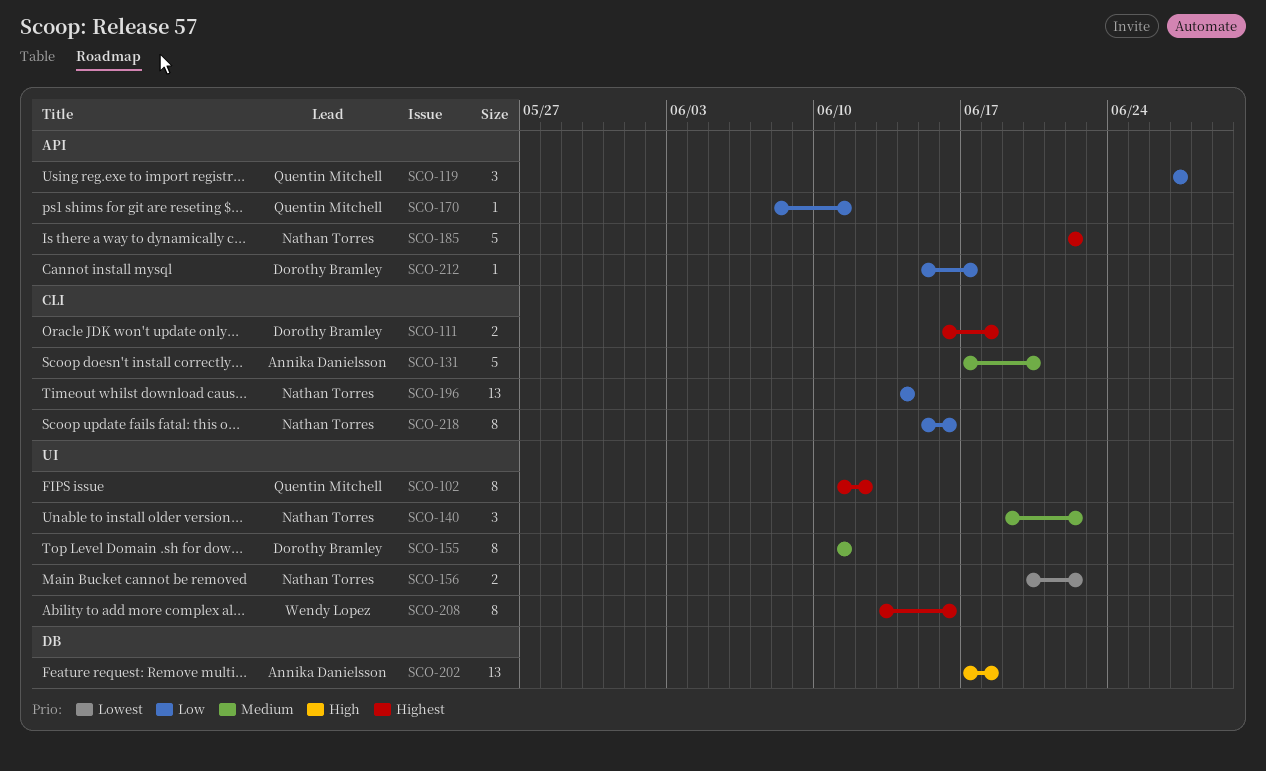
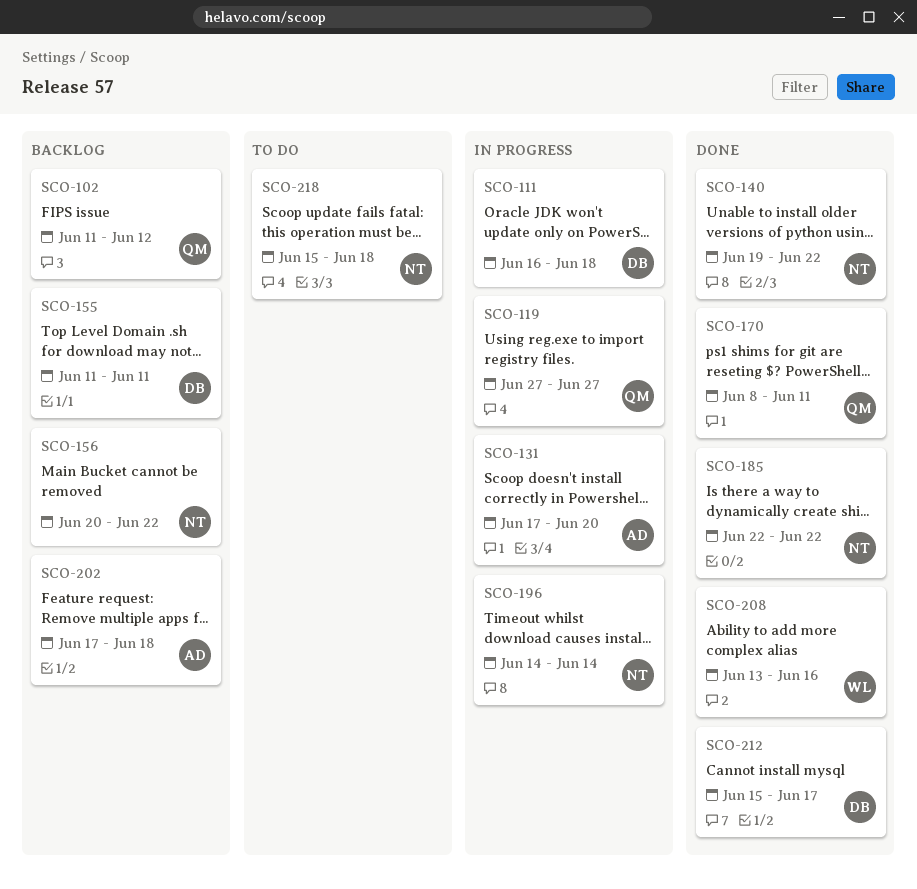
SCO-218, due: Jun 16 -> Jun 18

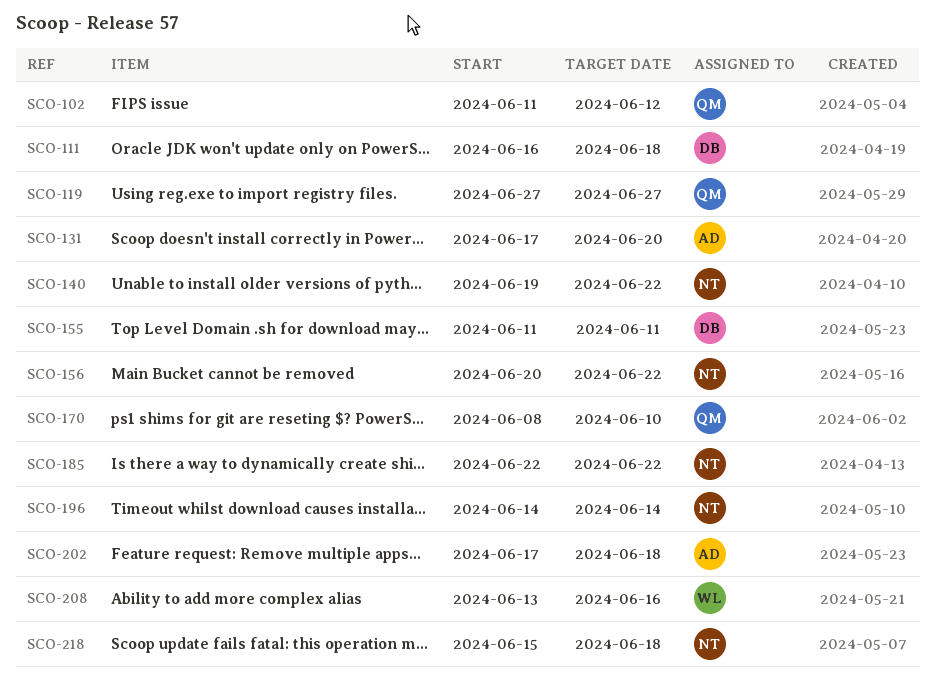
SCO-170, due: Jun 11 -> Jun 10
SCO-212: present -> none

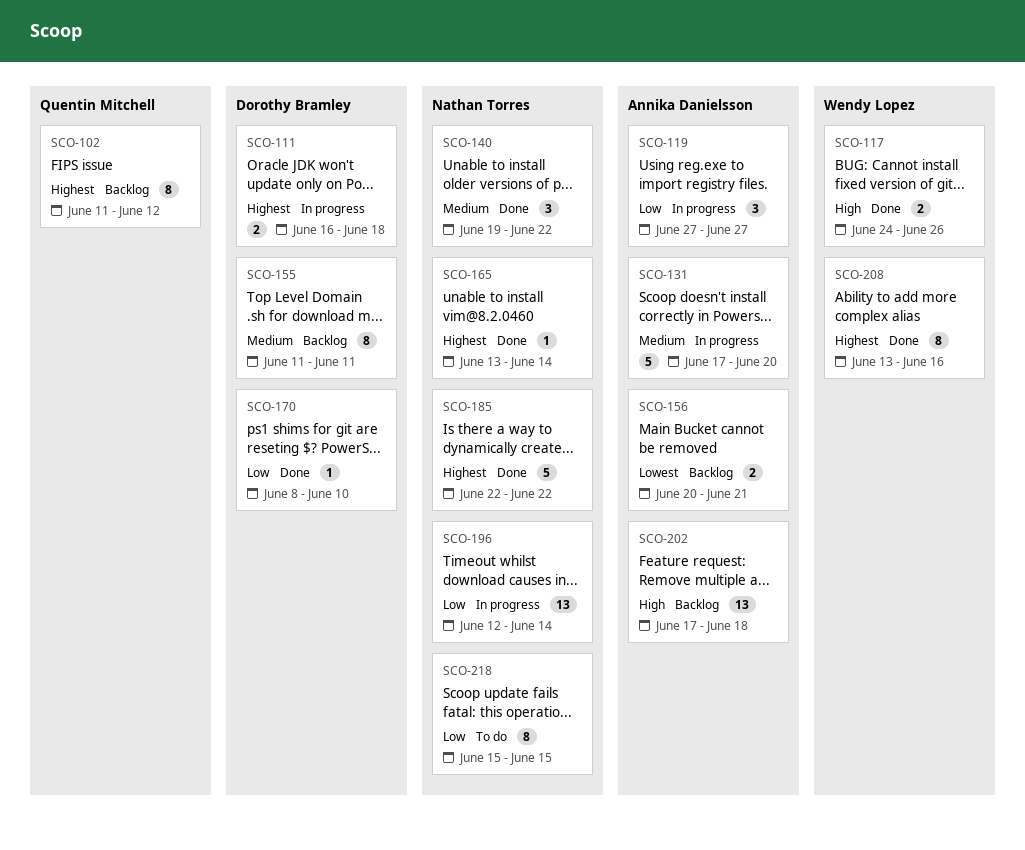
SCO-117: none -> present
SCO-119, owner: Quentin Mitchell -> Annika Danielsson
SCO-156, owner: Nathan Torres -> Annika Danielsson
SCO-156, due: Jun 22 -> Jun 21
SCO-165: none -> present
SCO-170, owner: Quentin Mitchell -> Dorothy Bramley
SCO-196, start: Jun 14 -> Jun 12
SCO-218, due: Jun 18 -> Jun 15

